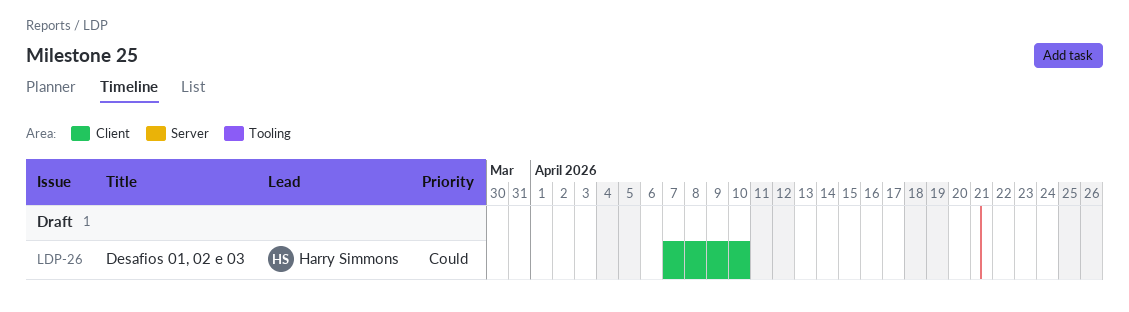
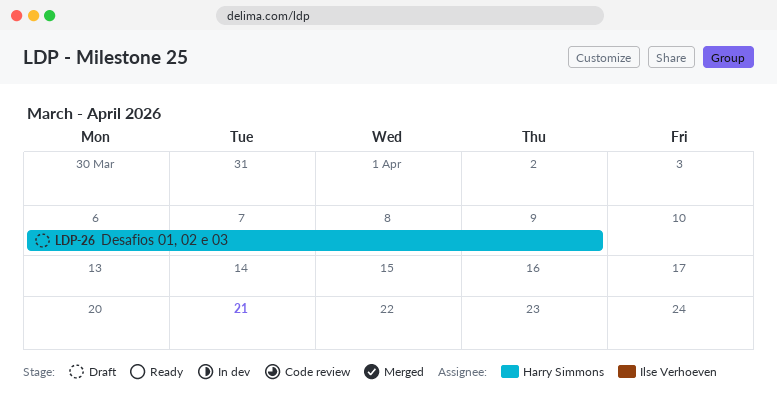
LDP-26, start: Apr 7 -> Apr 6
LDP-26, due: Apr 10 -> Apr 9

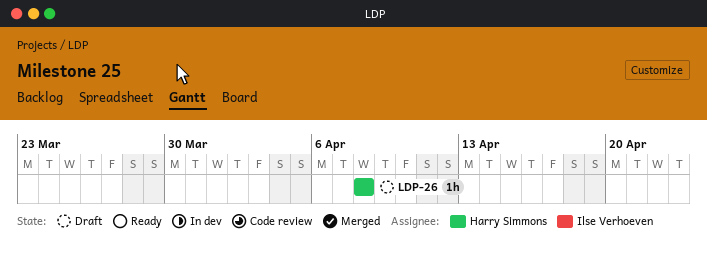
LDP-26, start: Apr 6 -> Apr 8
LDP-26, due: Apr 9 -> Apr 8

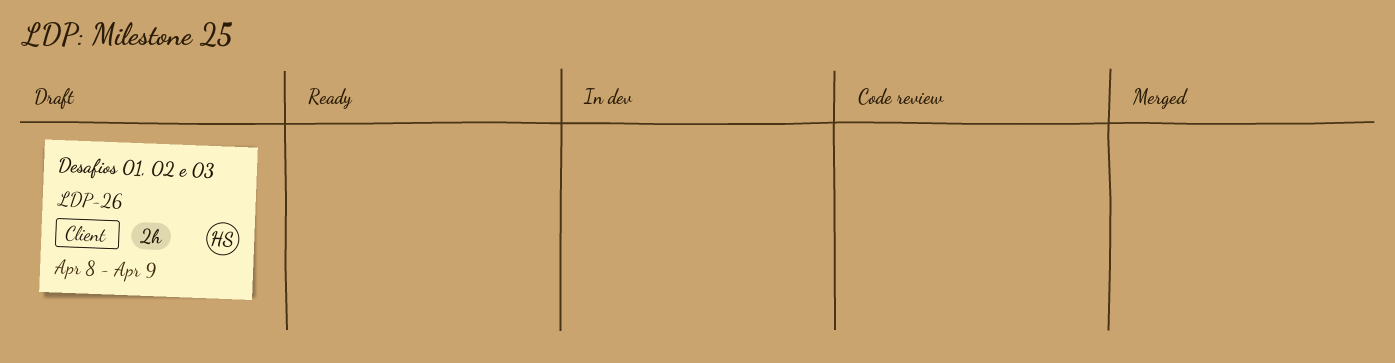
LDP-26, estimate: 1h -> 2h
LDP-26, due: Apr 8 -> Apr 9

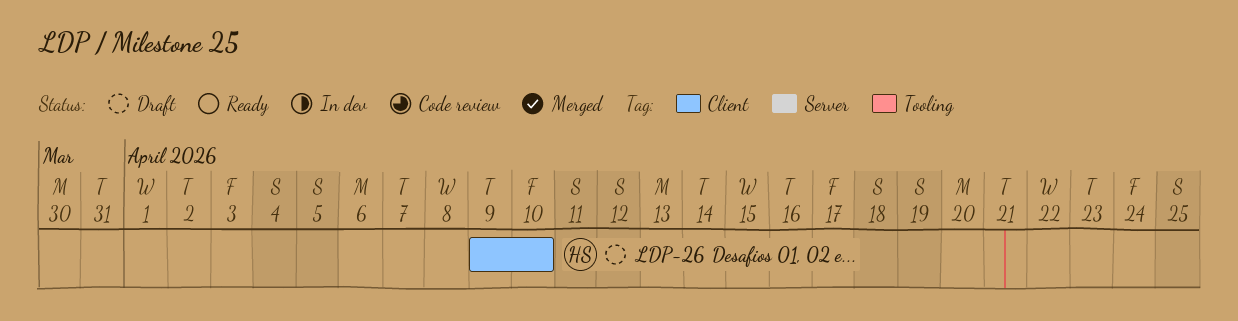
LDP-26, start: Apr 8 -> Apr 9
LDP-26, due: Apr 9 -> Apr 10

